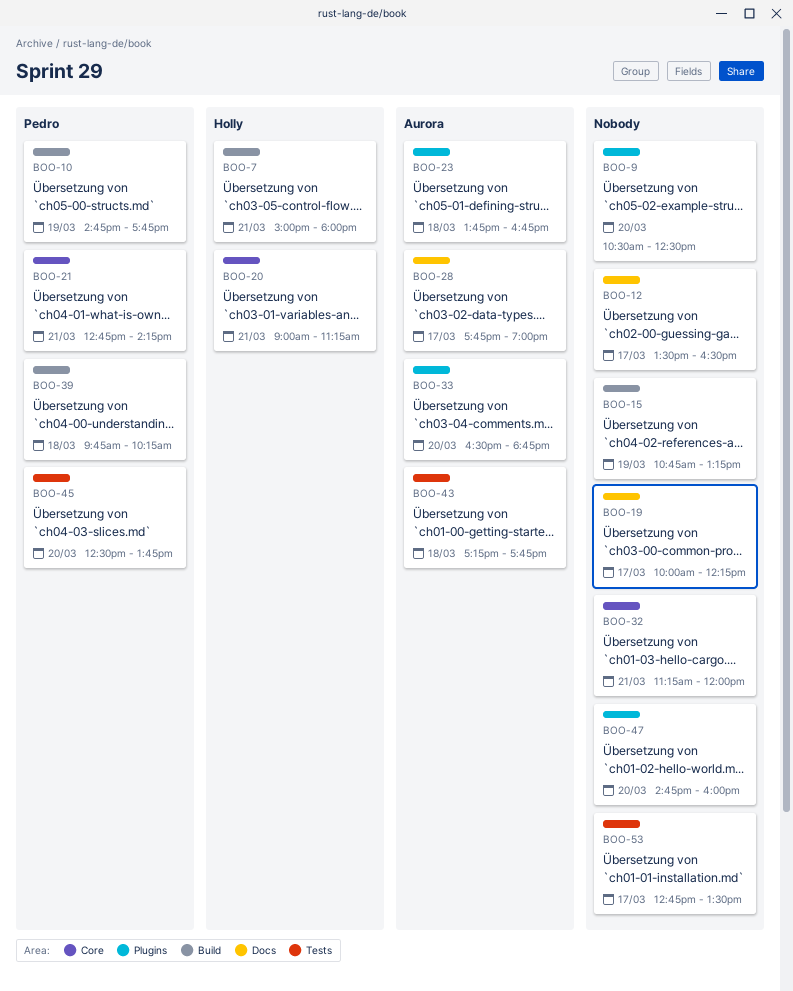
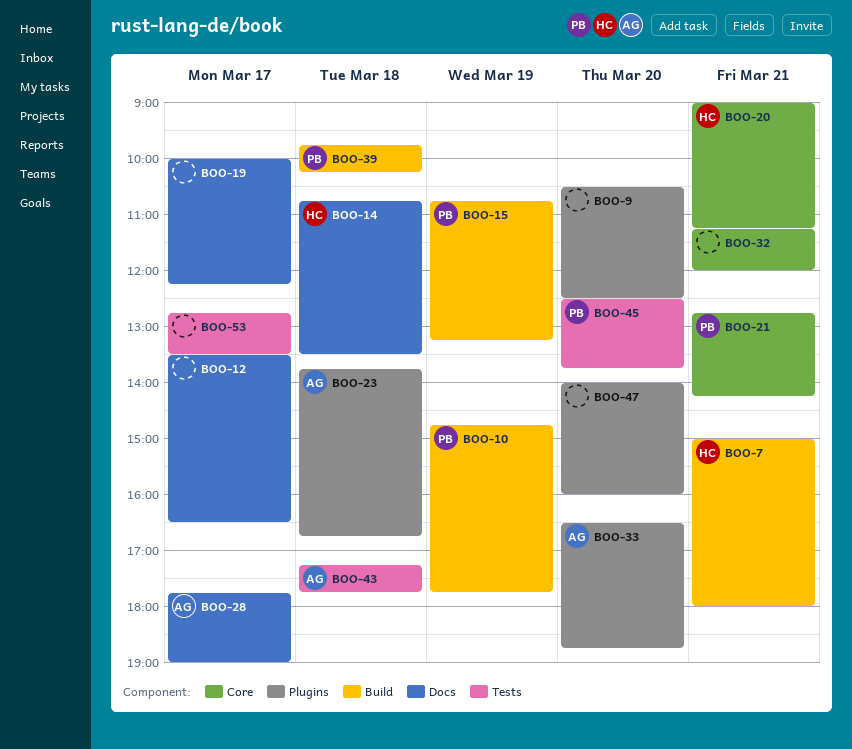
BOO-14: none -> present
BOO-15, owner: none -> Pedro
BOO-47, begins: 14:45 -> 14:00

